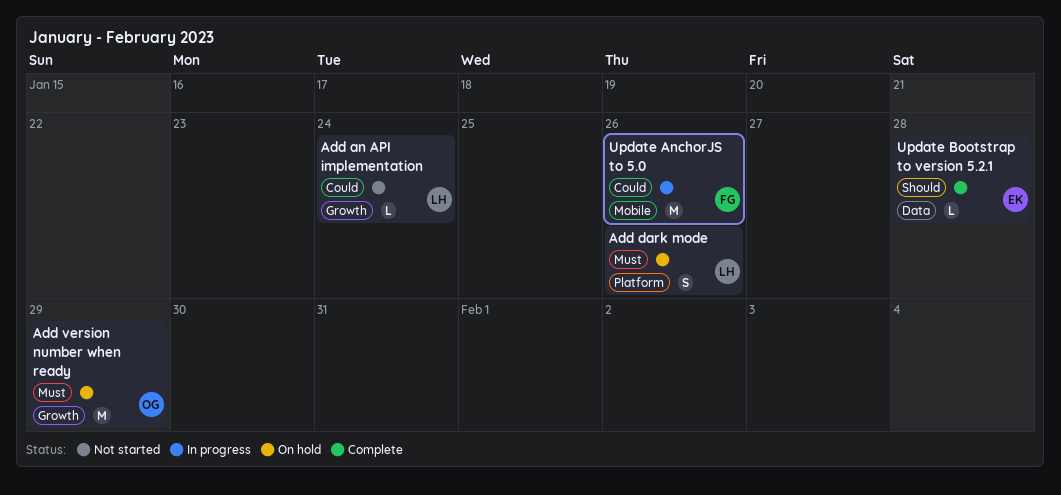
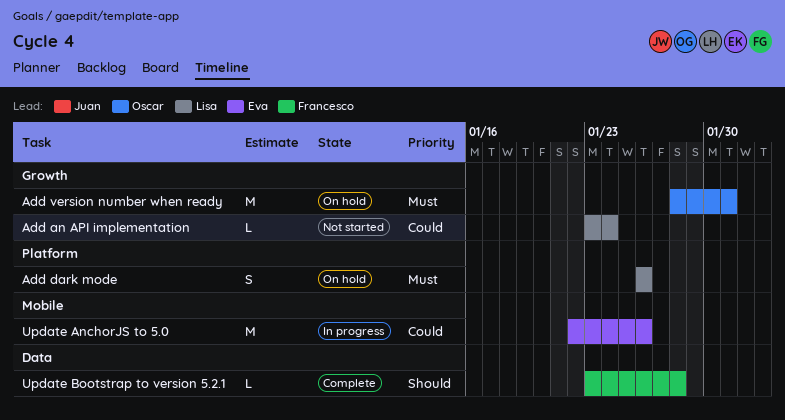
Add version number when ready, due: Jan 29 -> Jan 31
Update AnchorJS to 5.0, owner: Francesco -> Eva
Update Bootstrap to version 5.2.1, owner: Eva -> Francesco

